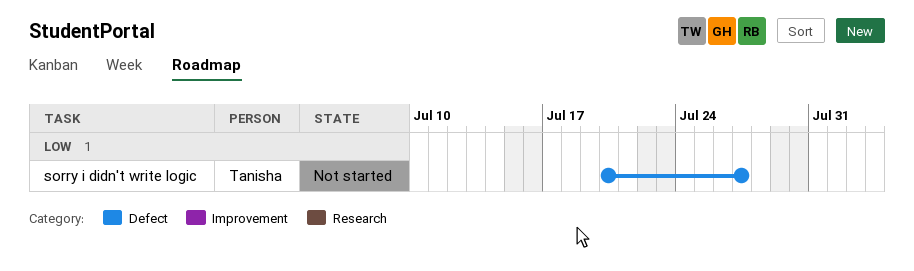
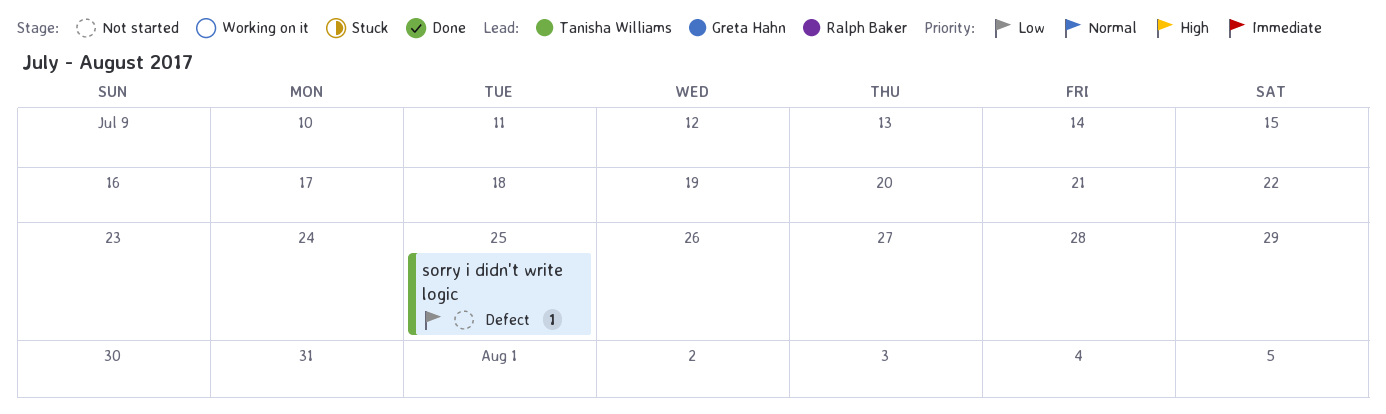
sorry i didn't write logic, due: Jul 27 -> Jul 25

